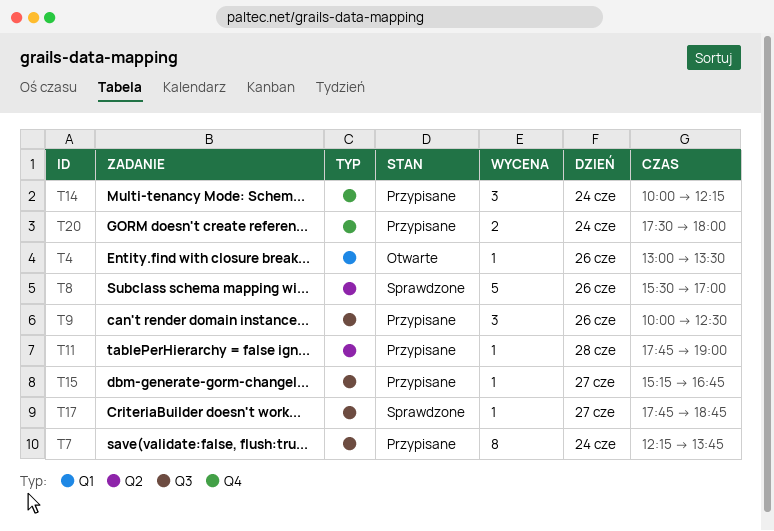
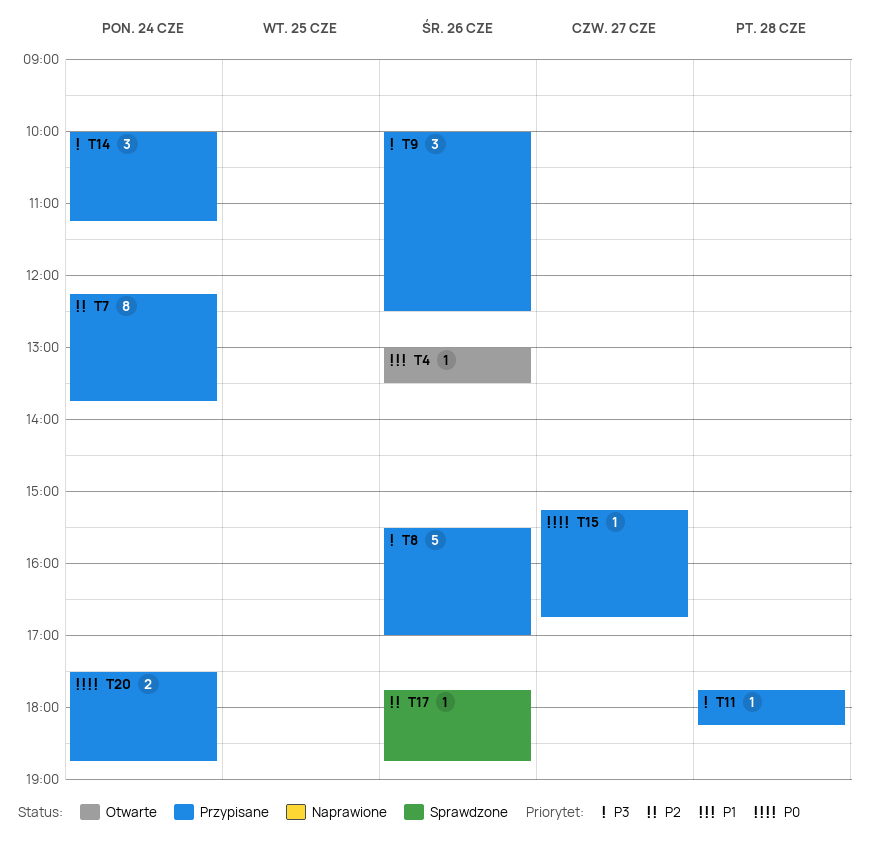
T8, status: Sprawdzone -> Przypisane
T11, ends: 19:00 -> 18:15
T14, ends: 12:15 -> 11:15
T17, day: Jun 27 -> Jun 26
T20, ends: 18:00 -> 18:45

